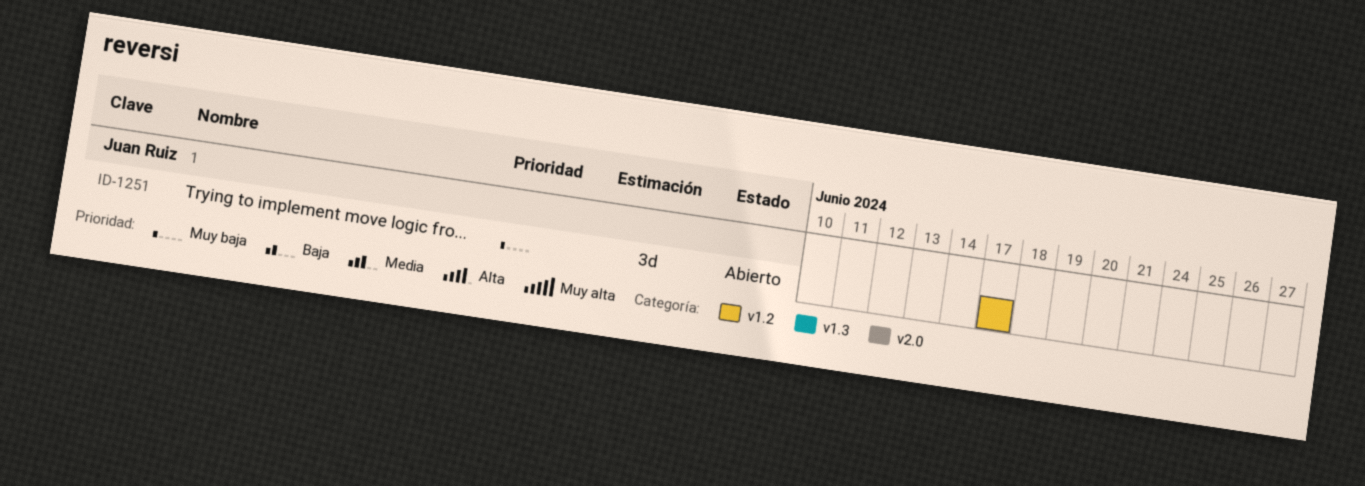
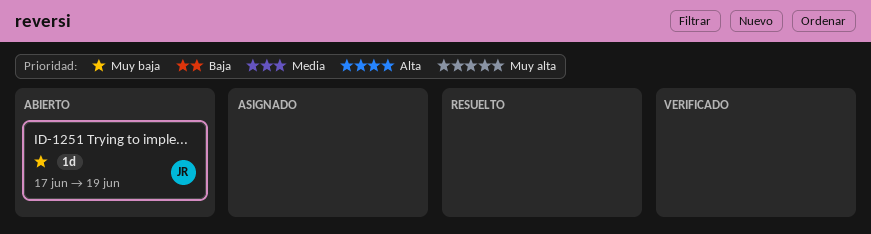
ID-1251, estimate: 3d -> 1d
ID-1251, due: Jun 17 -> Jun 19

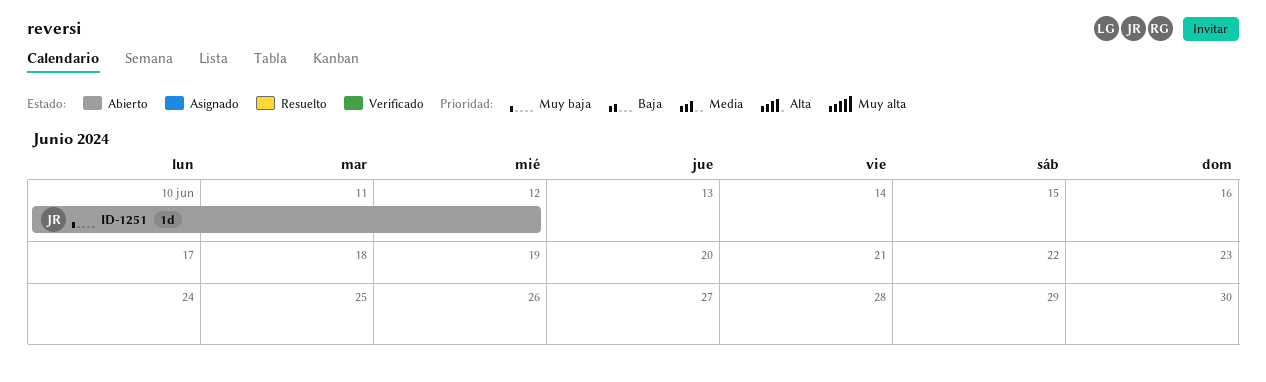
ID-1251, start: Jun 17 -> Jun 10
ID-1251, due: Jun 19 -> Jun 12

